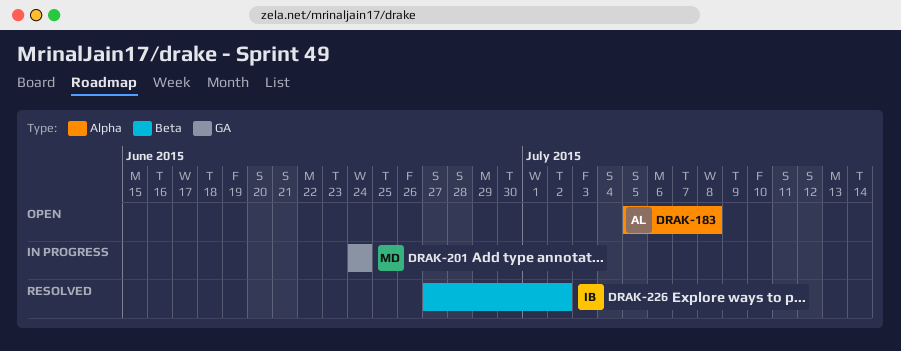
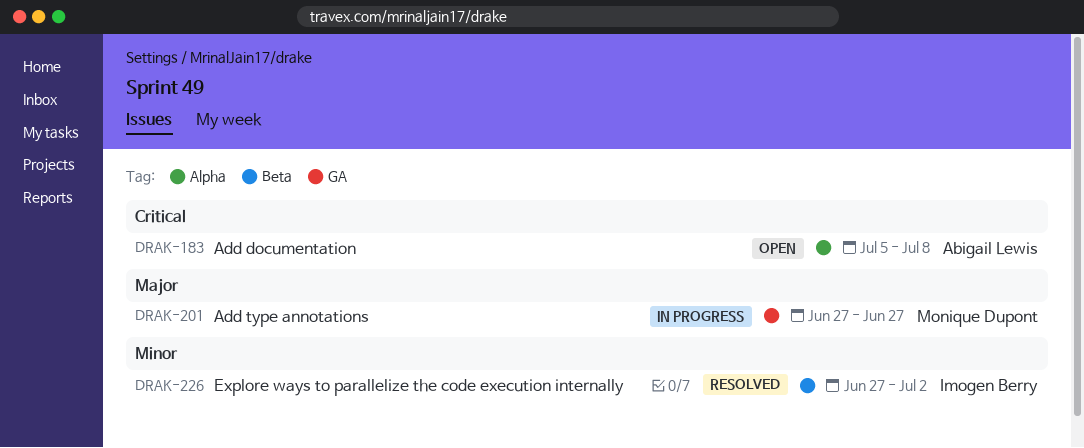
DRAK-201, start: Jun 24 -> Jun 27
DRAK-201, due: Jun 24 -> Jun 27

